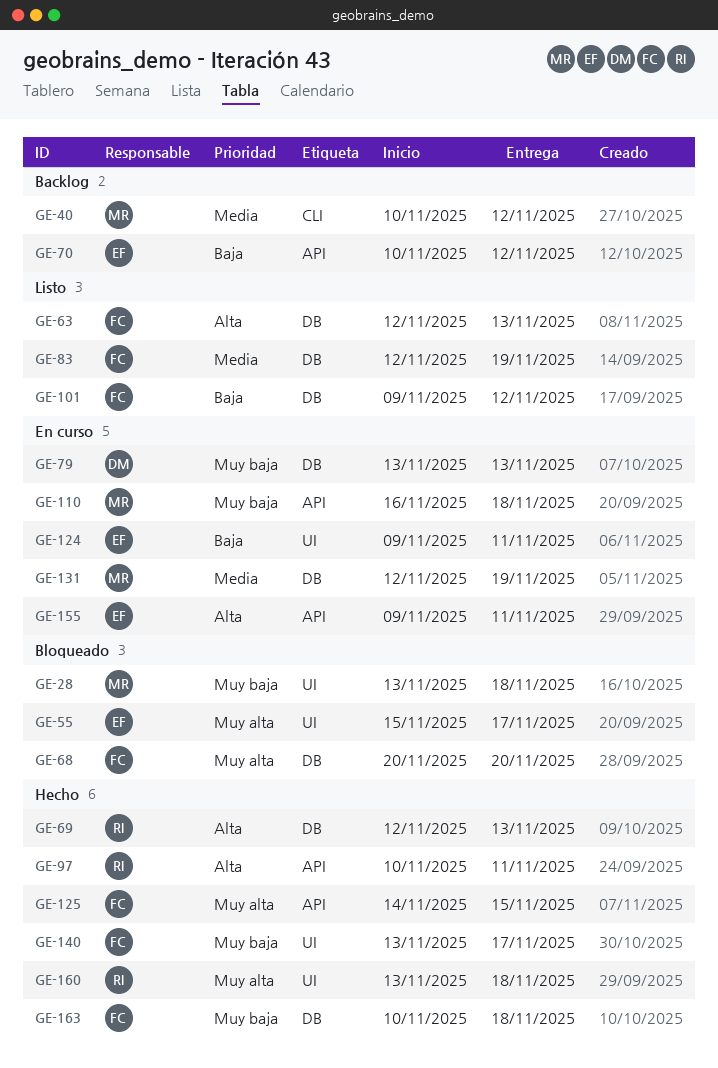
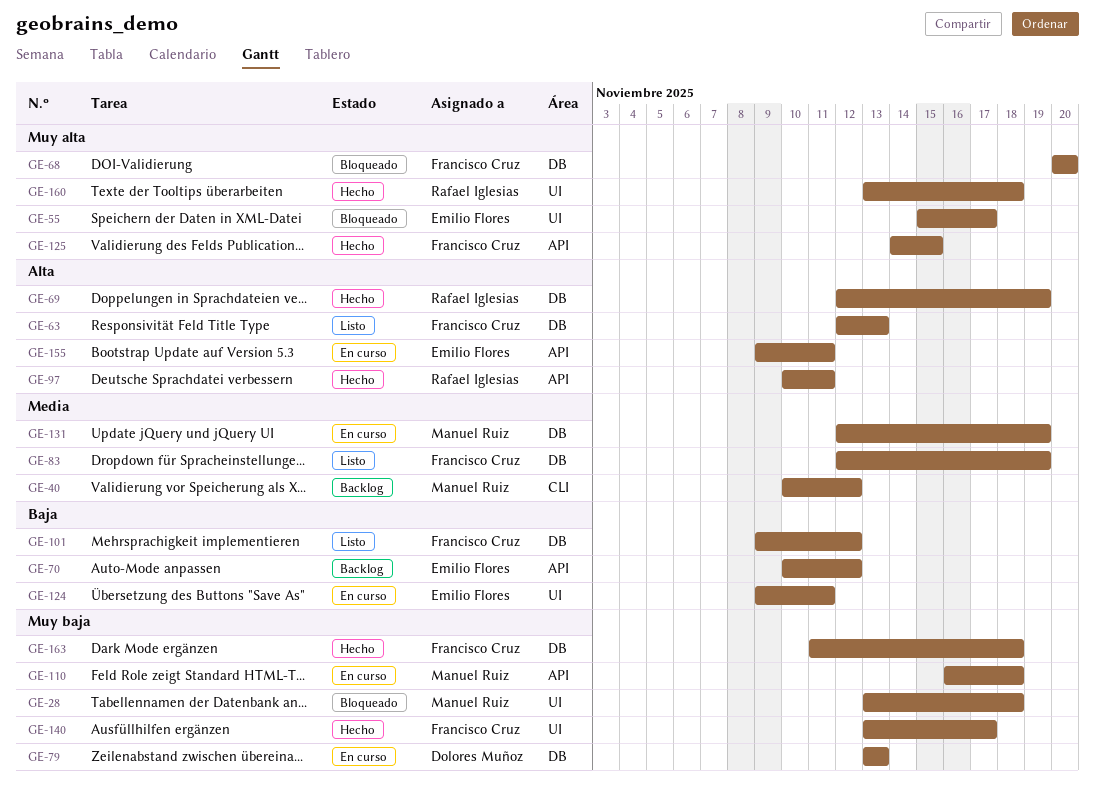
GE-69, due: Nov 13 -> Nov 19
GE-163, start: Nov 10 -> Nov 11

